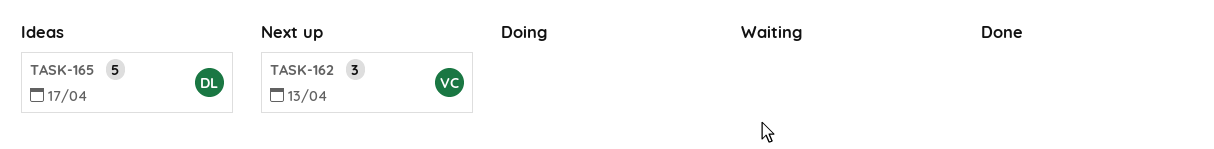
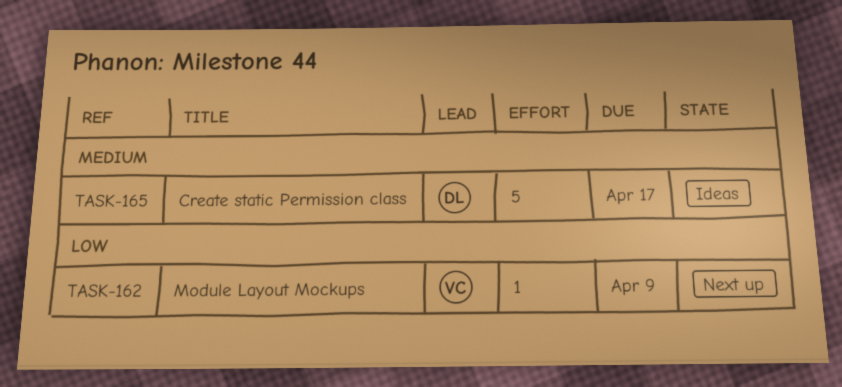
TASK-162, estimate: 3 -> 1
TASK-162, due: Apr 13 -> Apr 9

